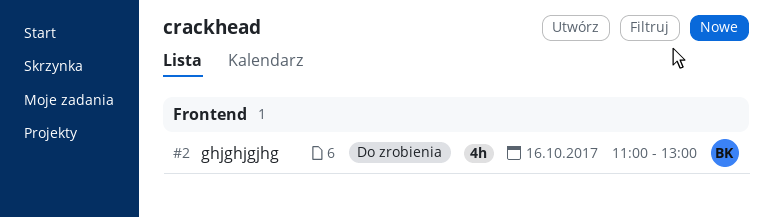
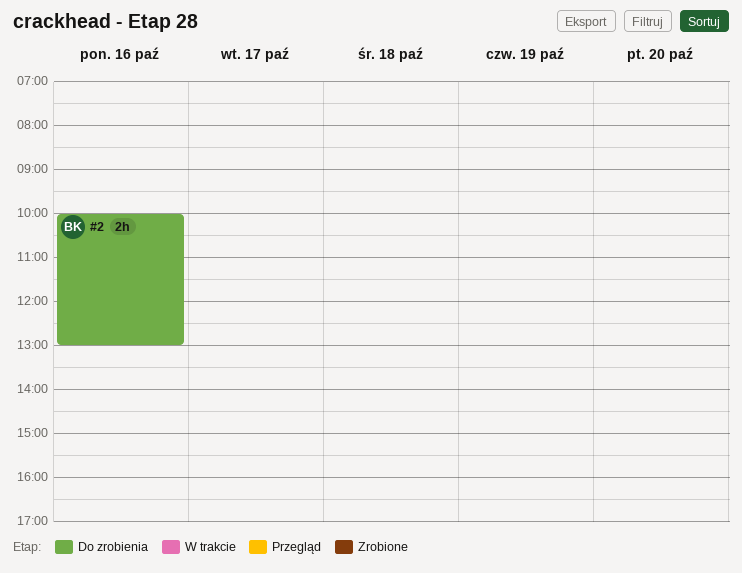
#2, estimate: 4h -> 2h
#2, begins: 11:00 -> 10:00

